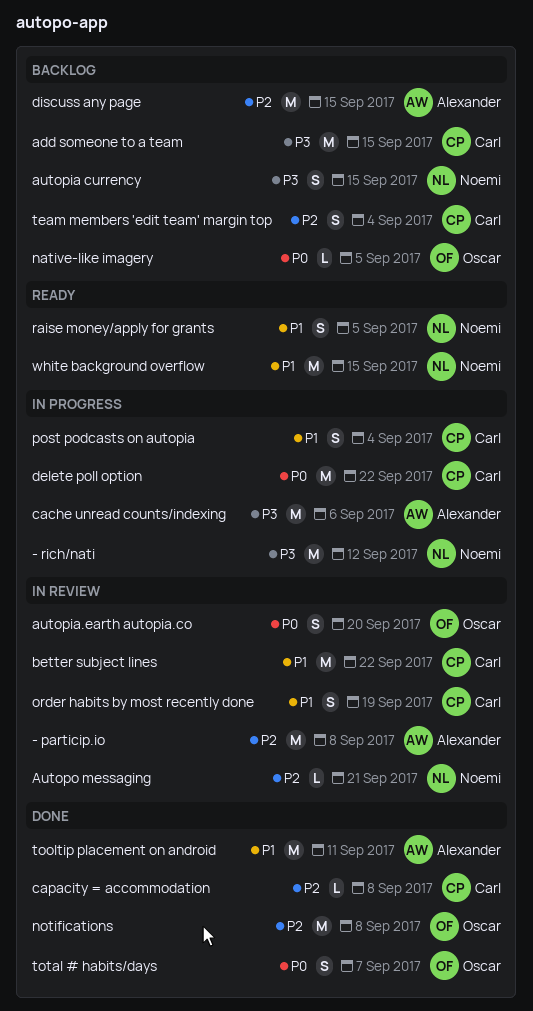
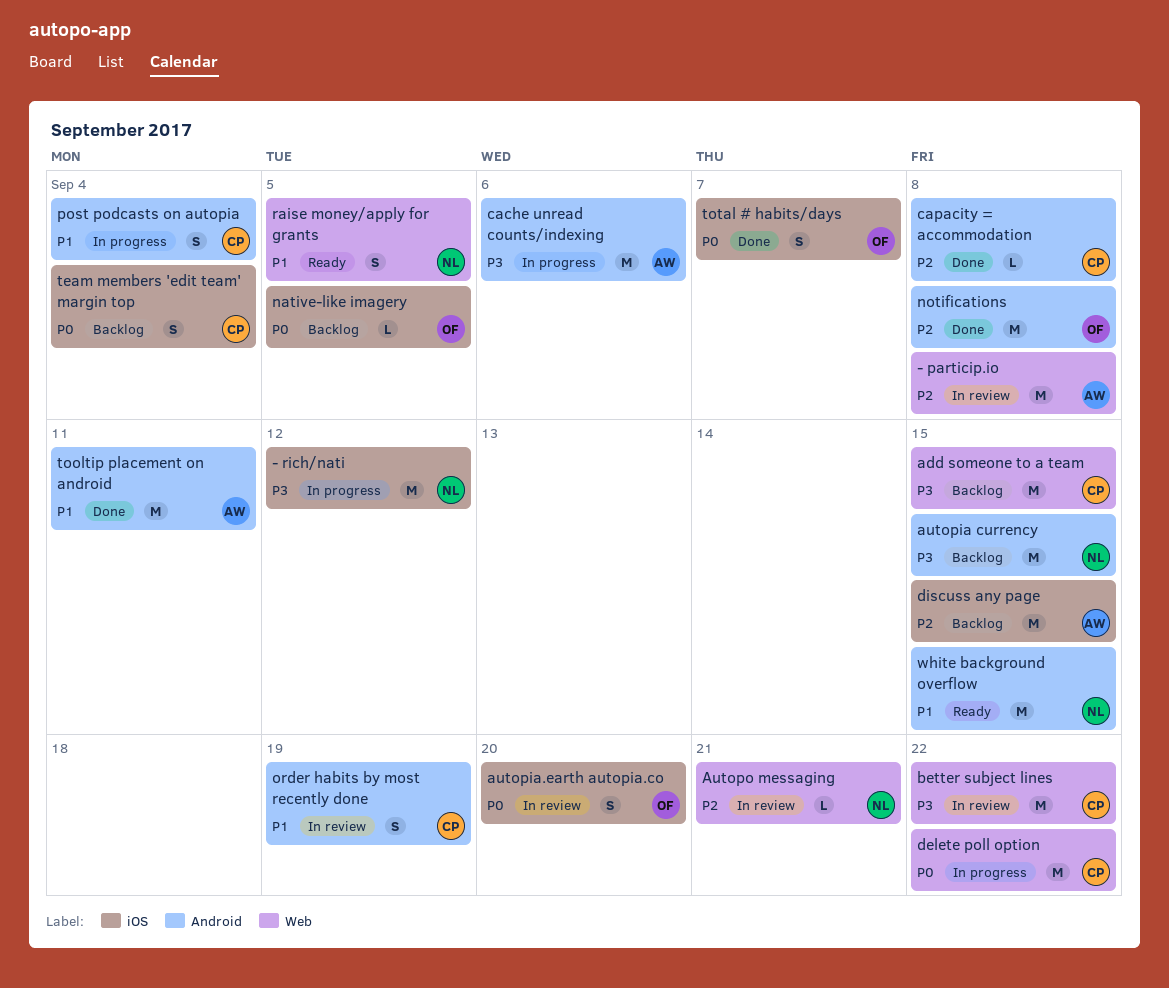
autopia currency, estimate: S -> M
better subject lines, priority: P1 -> P3
team members 'edit team' margin top, priority: P2 -> P0

